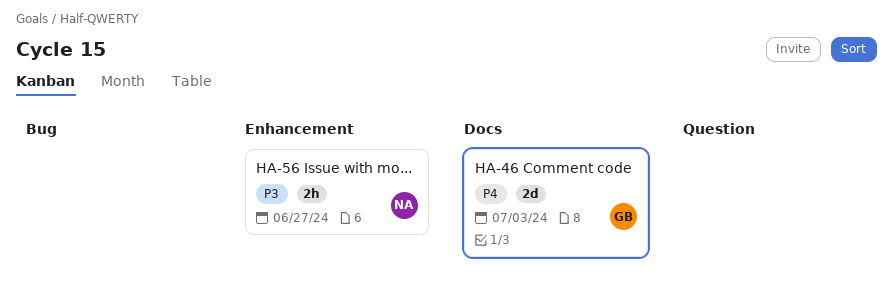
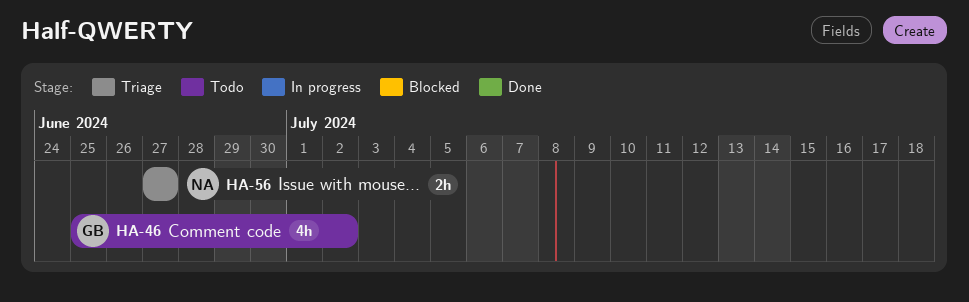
HA-46, estimate: 2d -> 4h
HA-46, due: Jul 3 -> Jul 2

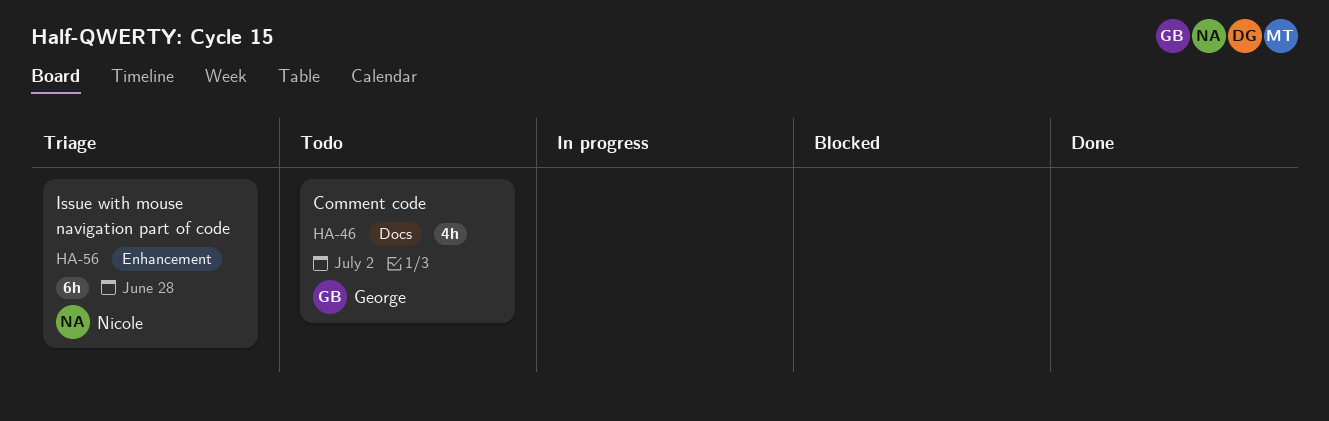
HA-56, estimate: 2h -> 6h
HA-56, due: Jun 27 -> Jun 28

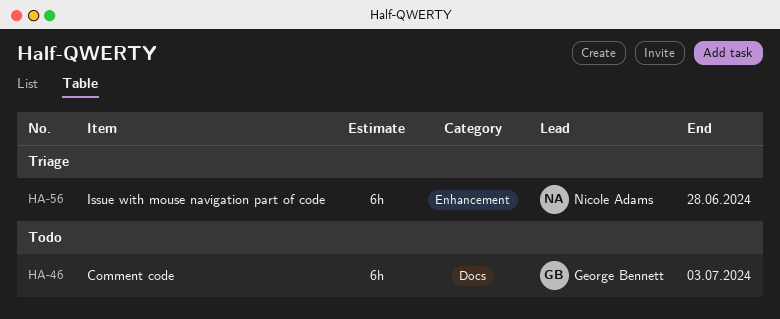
HA-46, estimate: 4h -> 6h
HA-46, due: Jul 2 -> Jul 3

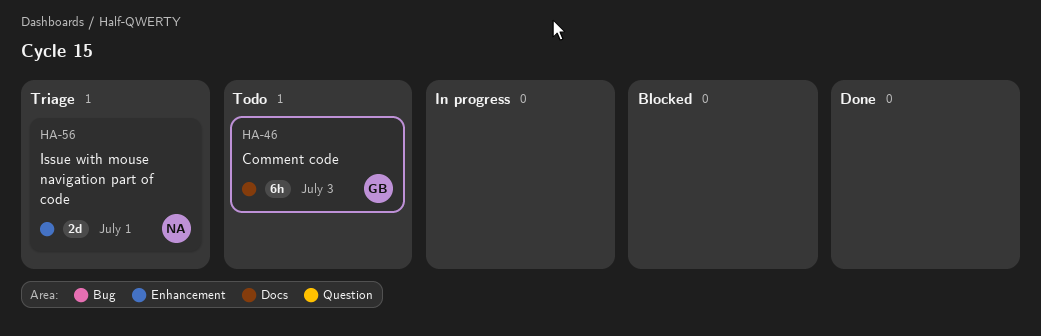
HA-56, estimate: 6h -> 2d
HA-56, due: Jun 28 -> Jul 1

